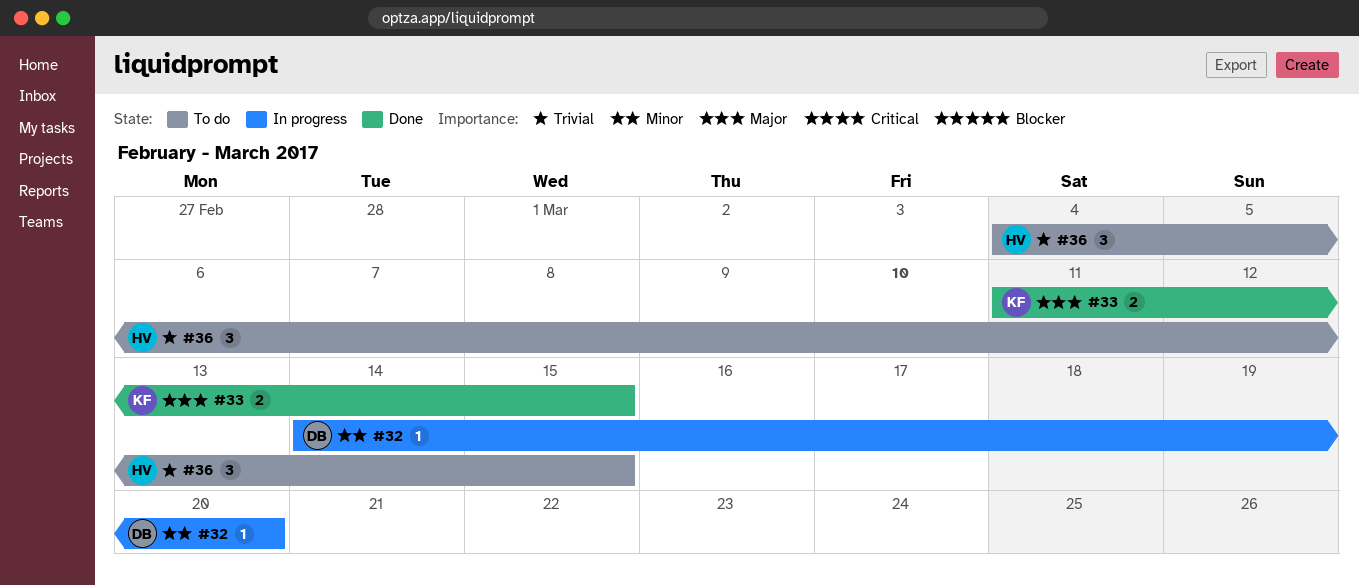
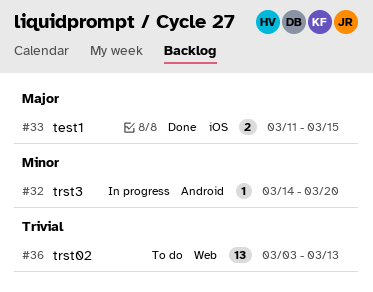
#36, estimate: 3 -> 13
#36, start: Mar 4 -> Mar 3
#36, due: Mar 15 -> Mar 13

